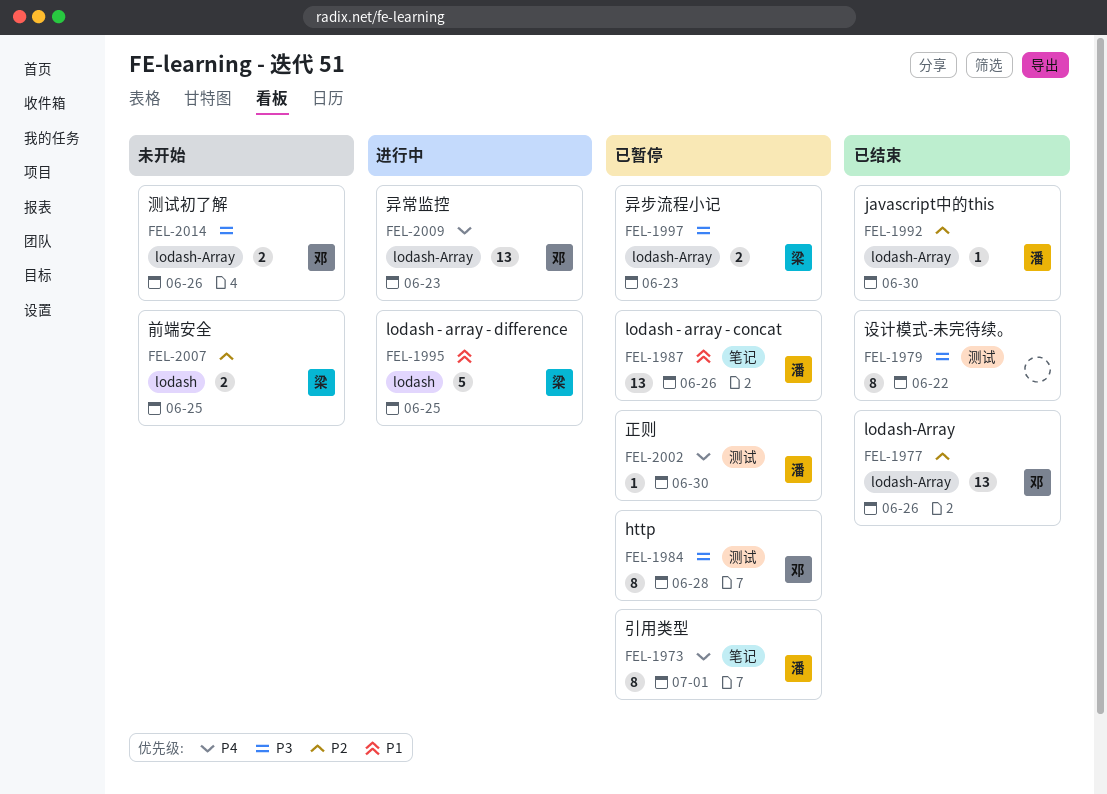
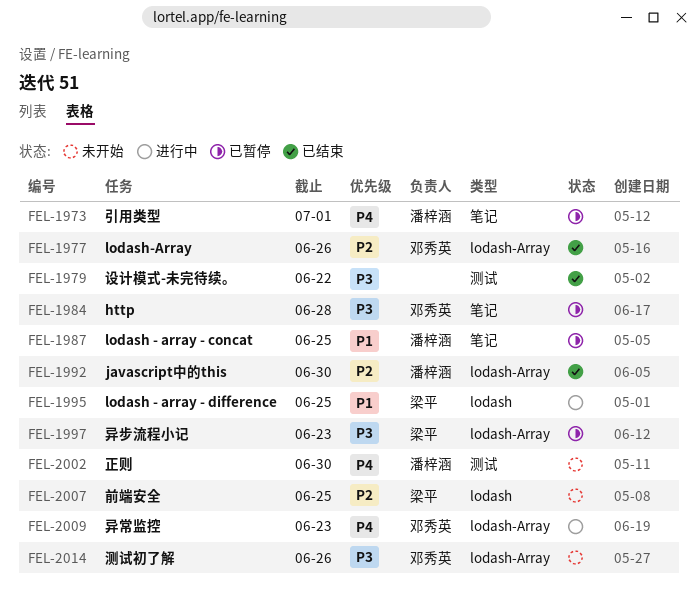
FEL-1984, label: 测试 -> 笔记
FEL-1987, due: Jun 26 -> Jun 25
FEL-2002, status: 已暂停 -> 未开始

